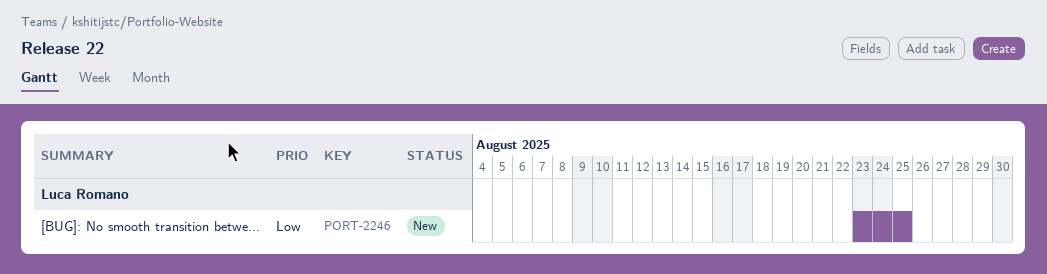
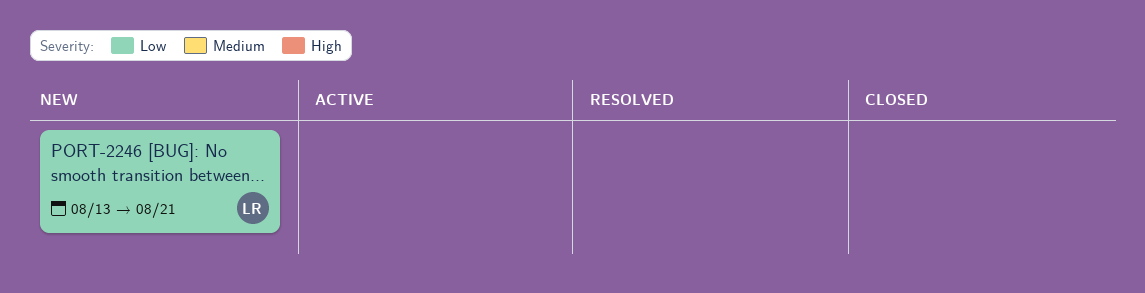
PORT-2246, start: Aug 23 -> Aug 13
PORT-2246, due: Aug 25 -> Aug 21

